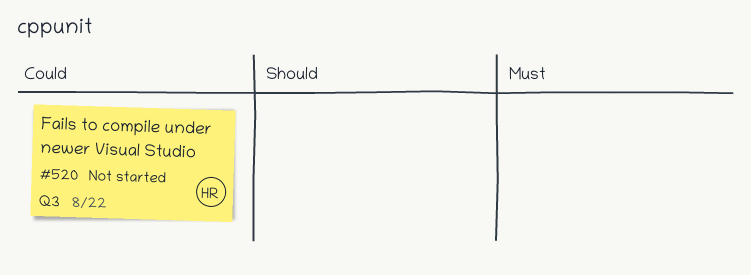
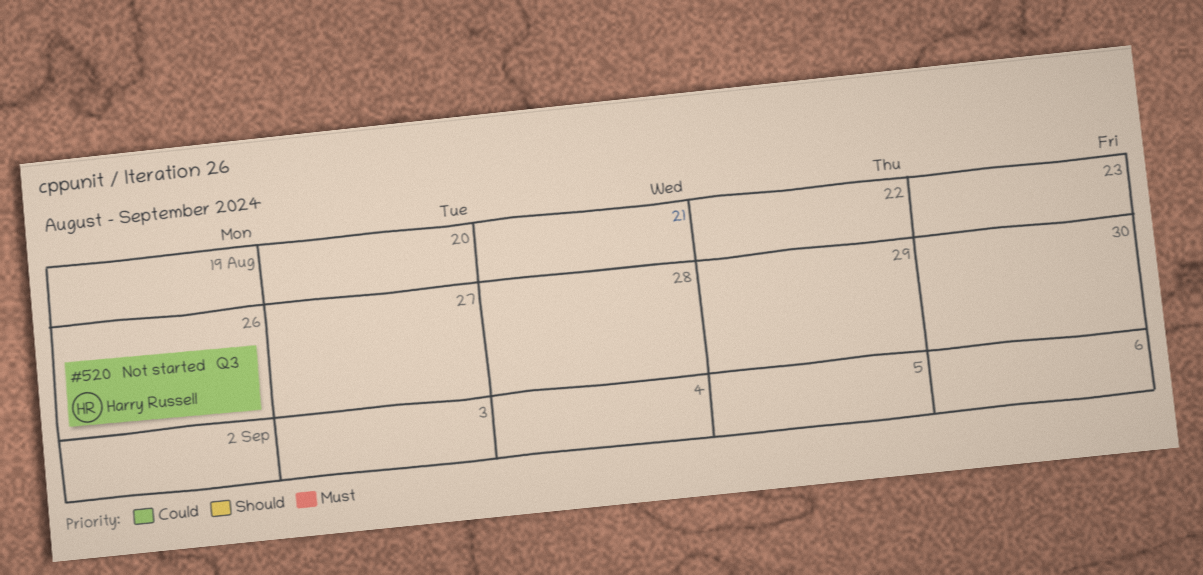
#520, due: Aug 22 -> Aug 26

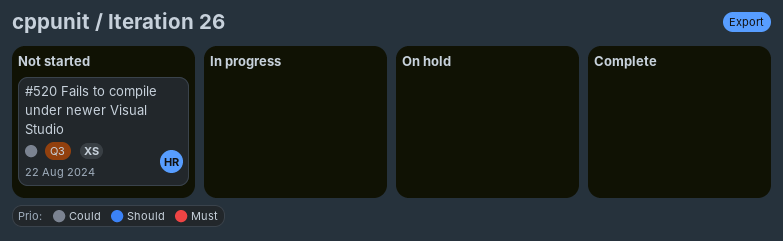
#520, due: Aug 26 -> Aug 22

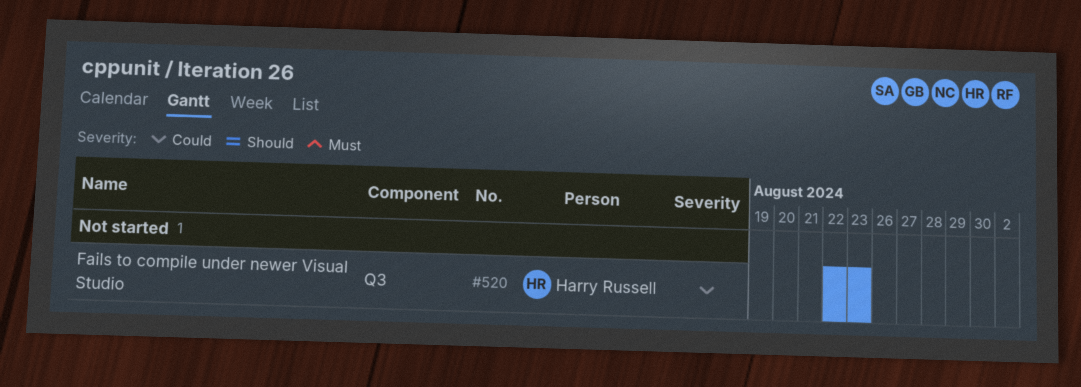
#520, due: Aug 22 -> Aug 23

